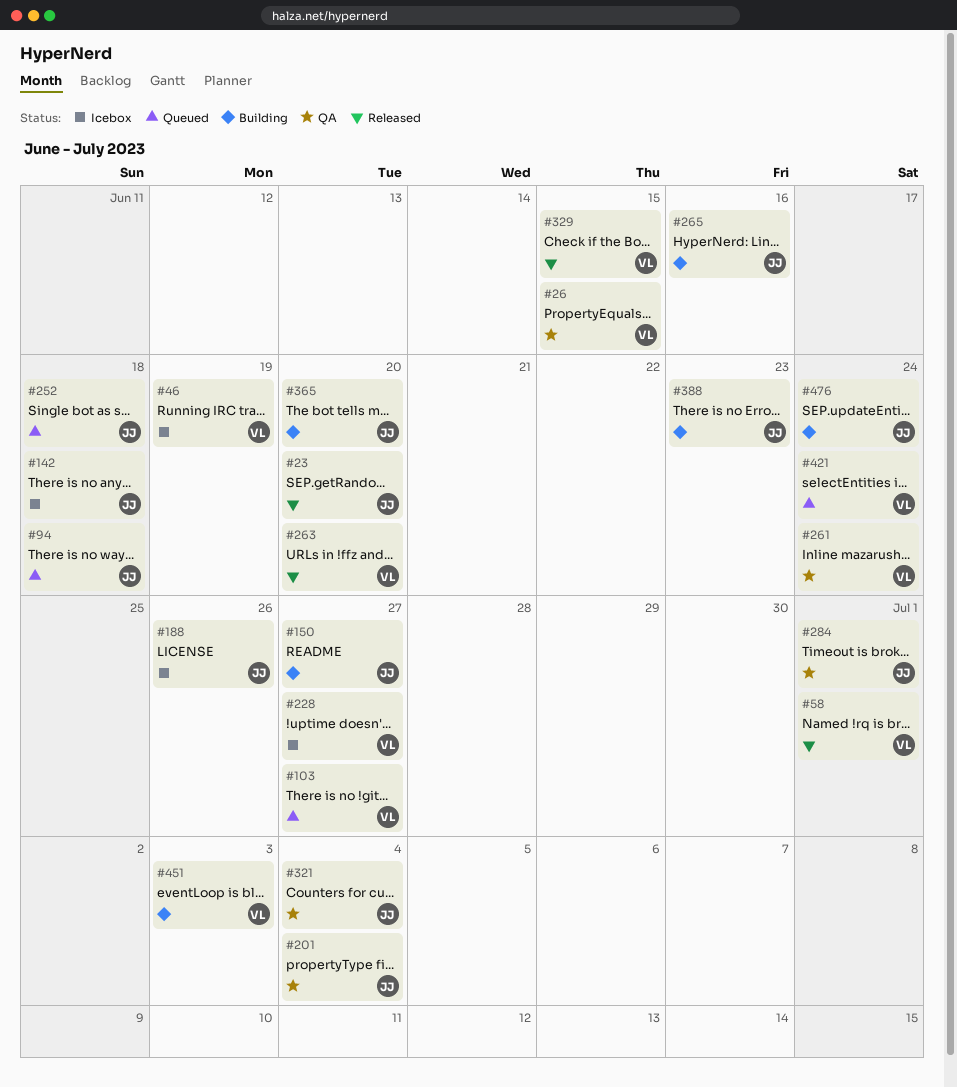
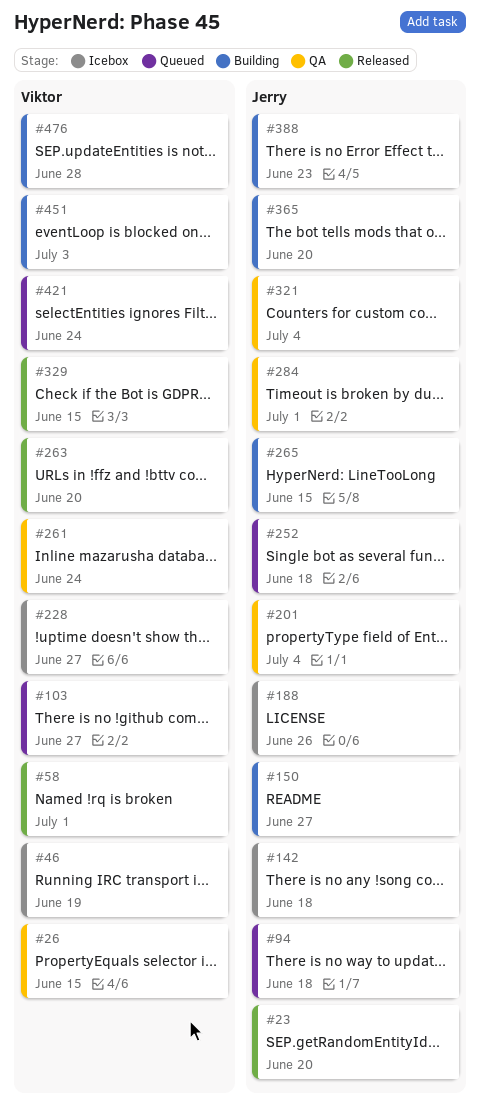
#265, due: Jun 16 -> Jun 15
#476, owner: Jerry -> Viktor
#476, due: Jun 24 -> Jun 28

